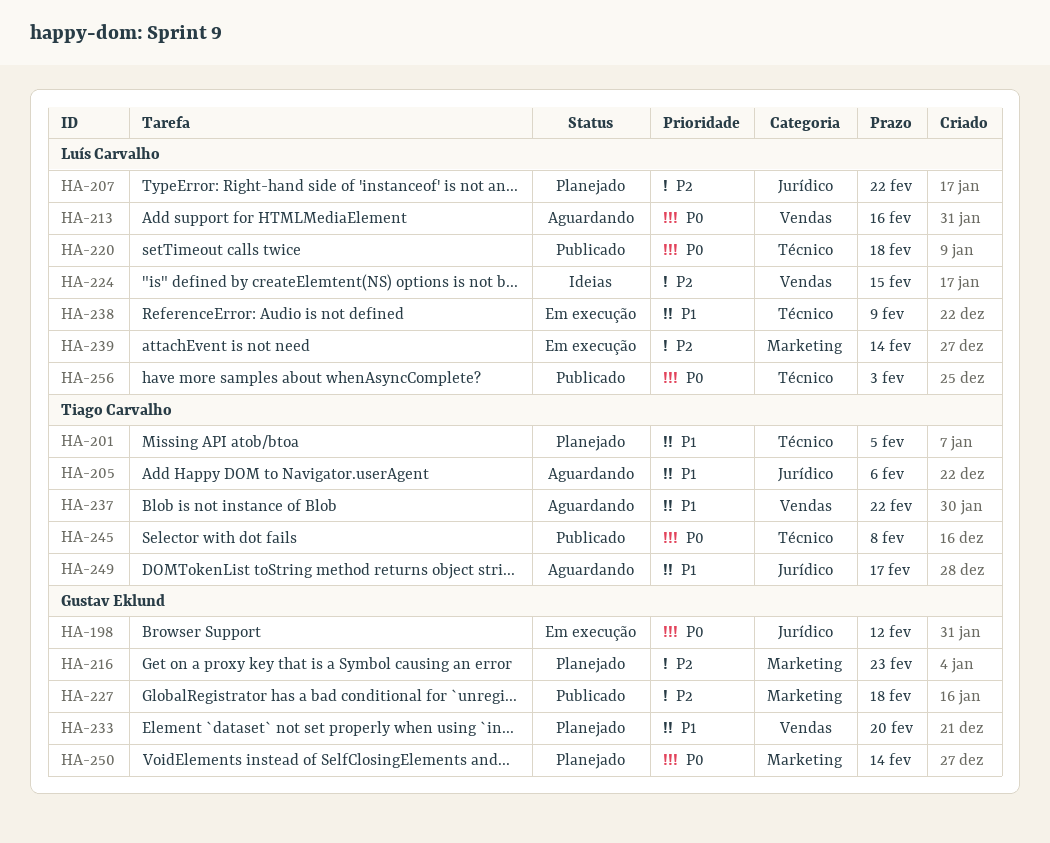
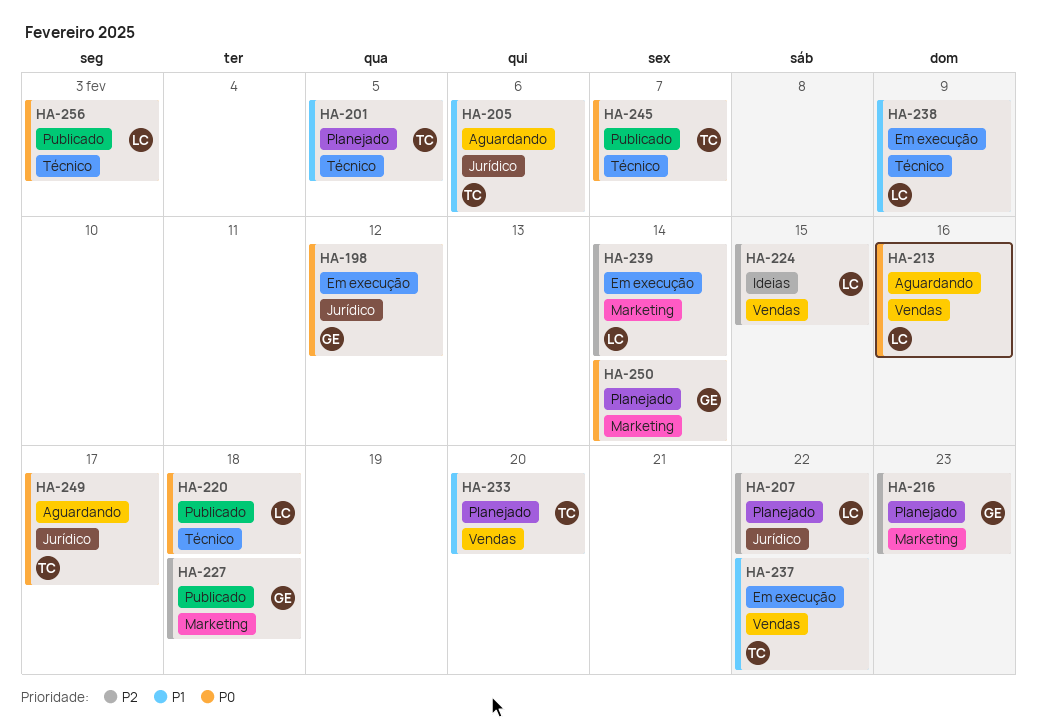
HA-233, owner: Gustav Eklund -> Tiago Carvalho
HA-237, status: Aguardando -> Em execução
HA-245, due: Feb 8 -> Feb 7
HA-249, priority: P1 -> P0

